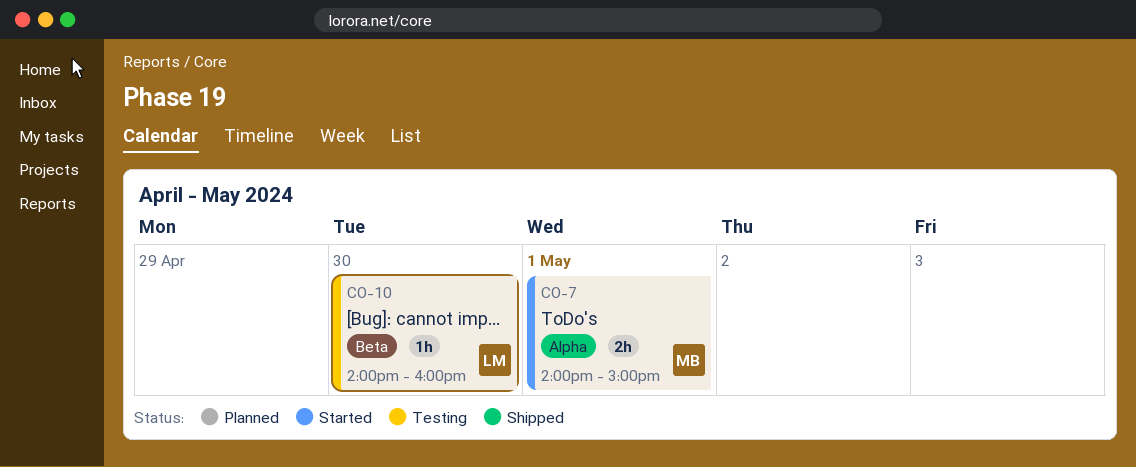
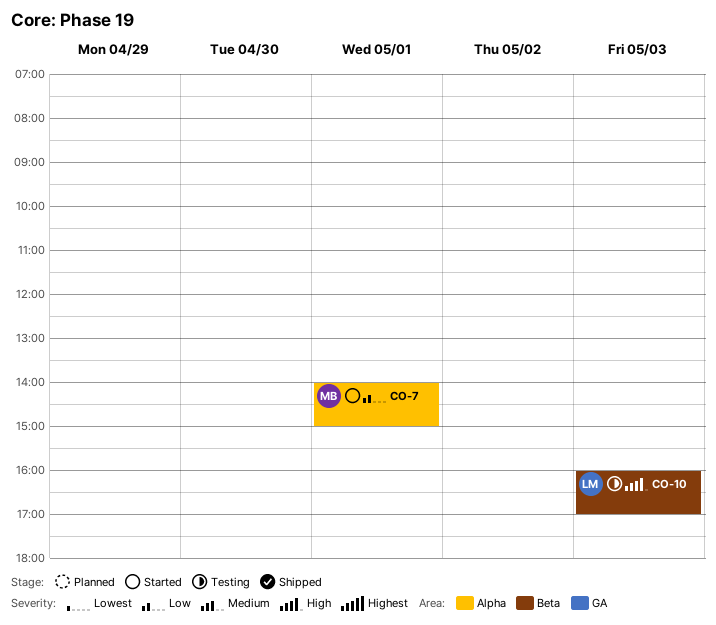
CO-10, day: Apr 30 -> May 3
CO-10, begins: 14:00 -> 16:00
CO-10, ends: 16:00 -> 17:00

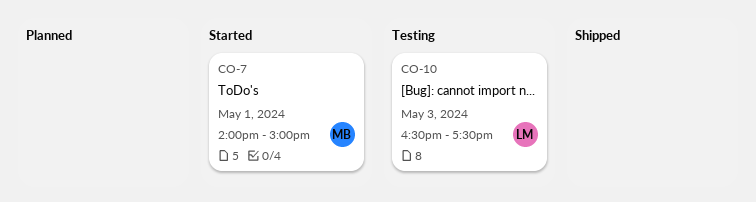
CO-10, begins: 16:00 -> 16:30
CO-10, ends: 17:00 -> 17:30

